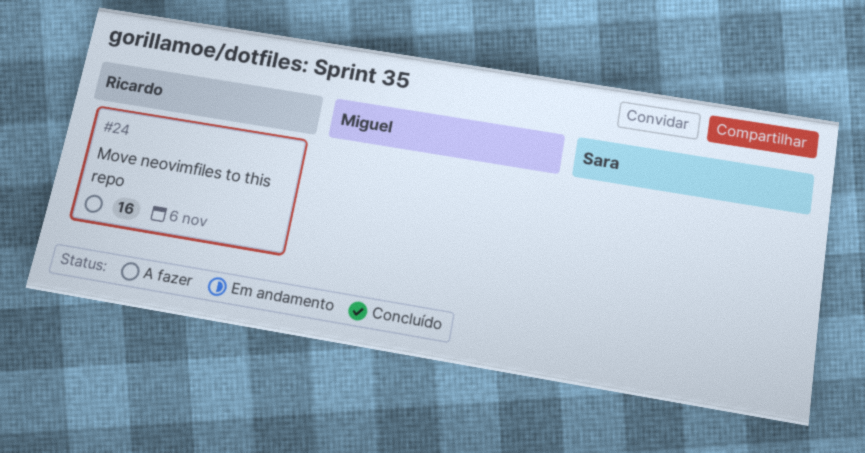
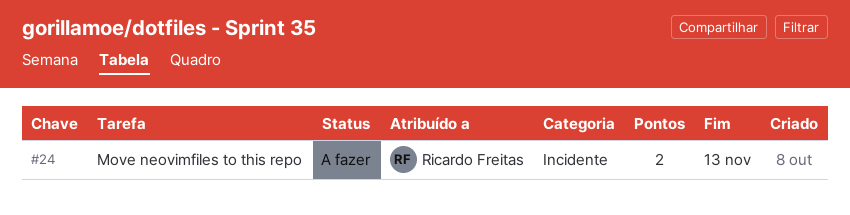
#24, estimate: 16 -> 2
#24, due: Nov 6 -> Nov 13

